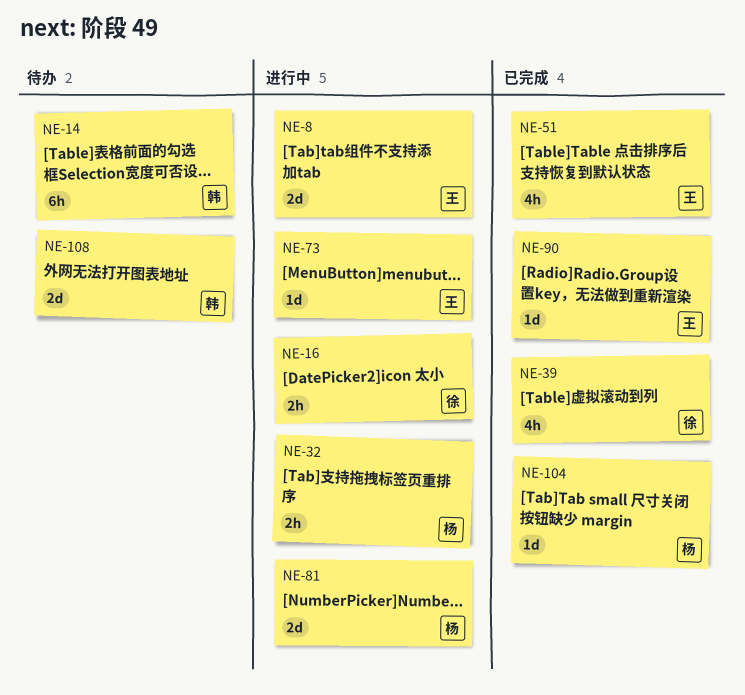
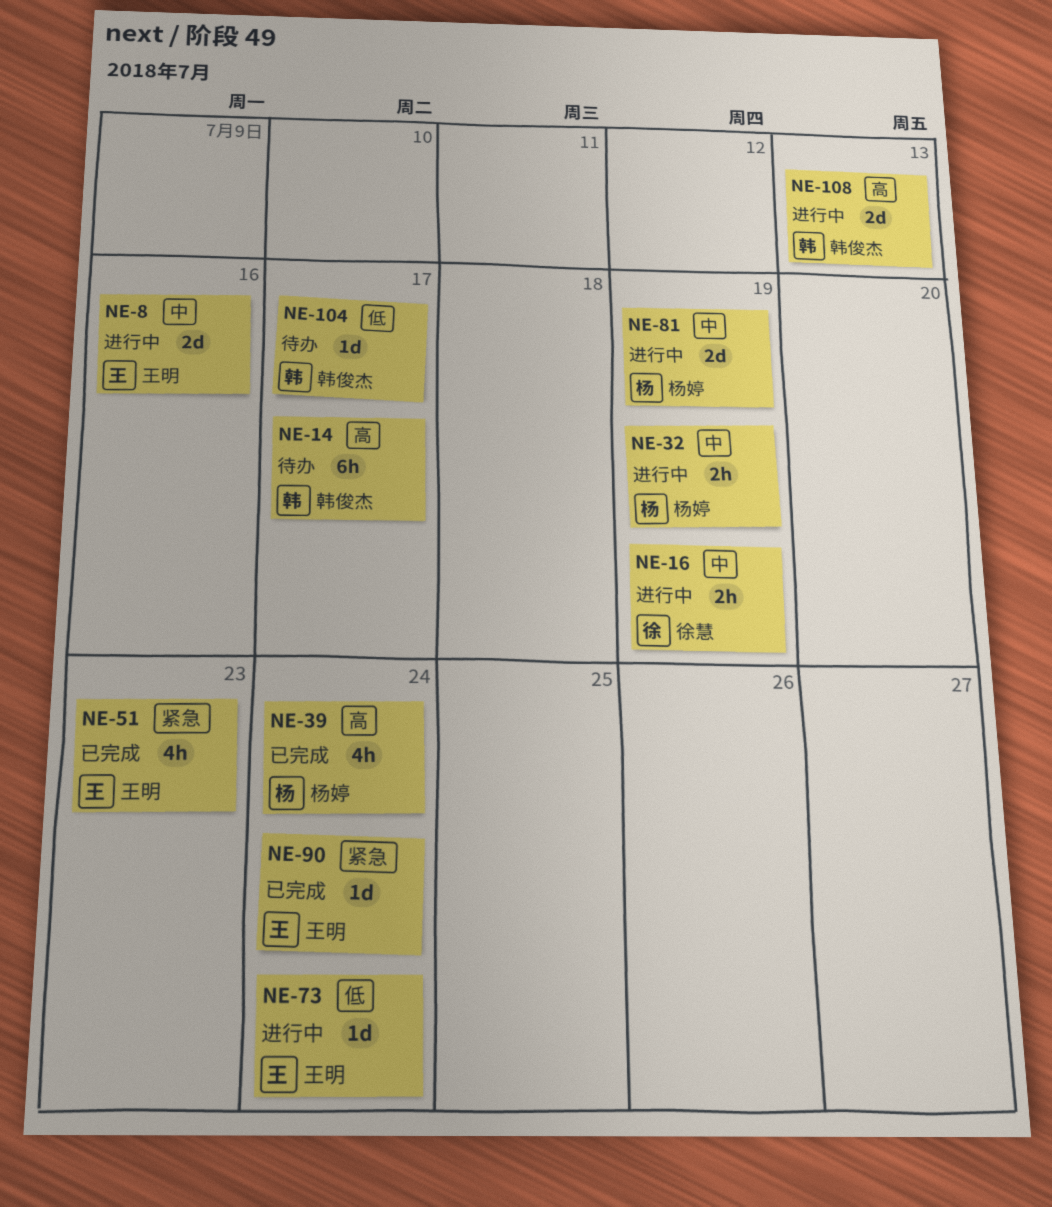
NE-39, owner: 徐慧 -> 杨婷
NE-104, status: 已完成 -> 待办
NE-104, owner: 杨婷 -> 韩俊杰
NE-108, status: 待办 -> 进行中

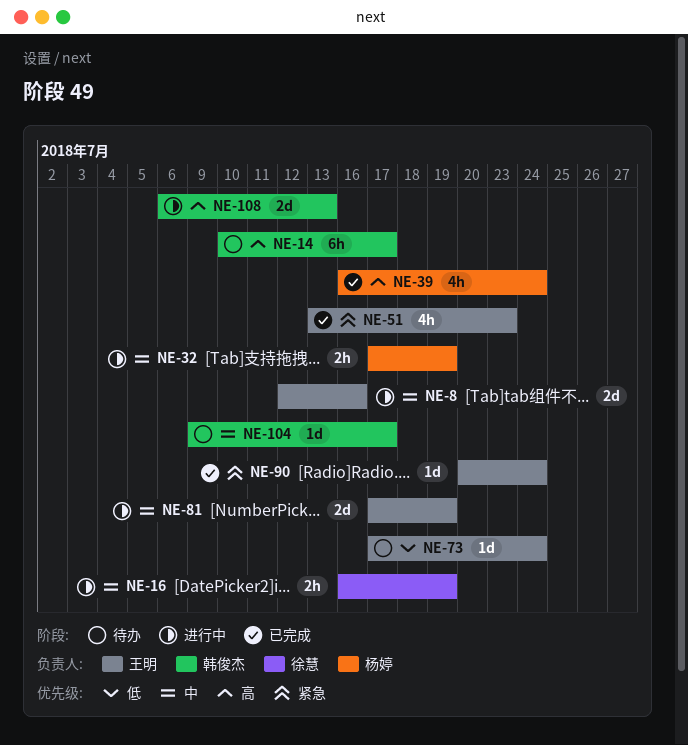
NE-73, status: 进行中 -> 待办
NE-81, owner: 杨婷 -> 王明
NE-104, priority: 低 -> 中

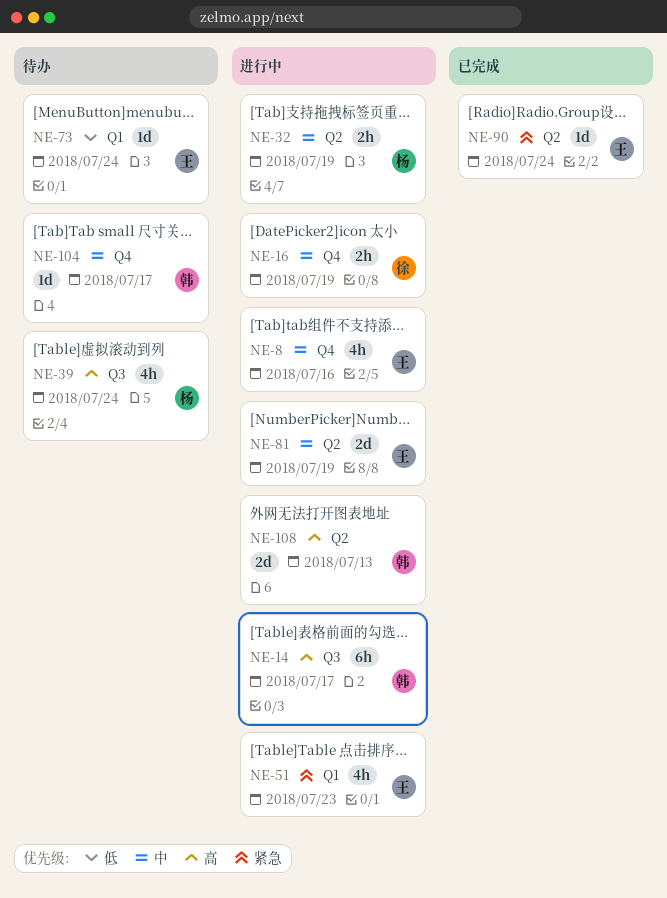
NE-8, estimate: 2d -> 4h
NE-14, status: 待办 -> 进行中
NE-39, status: 已完成 -> 待办
NE-51, status: 已完成 -> 进行中

